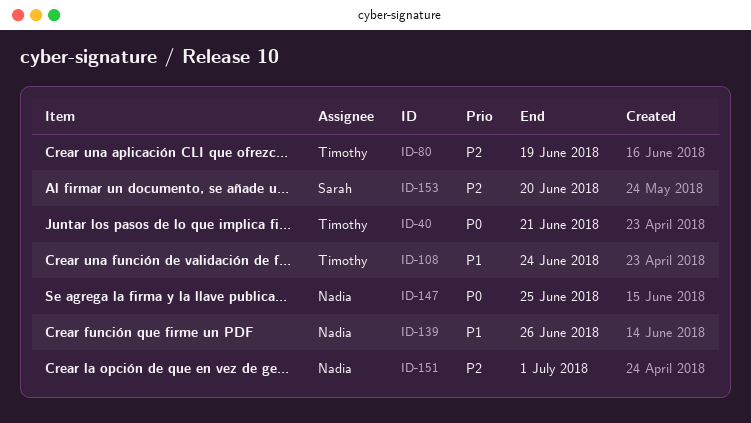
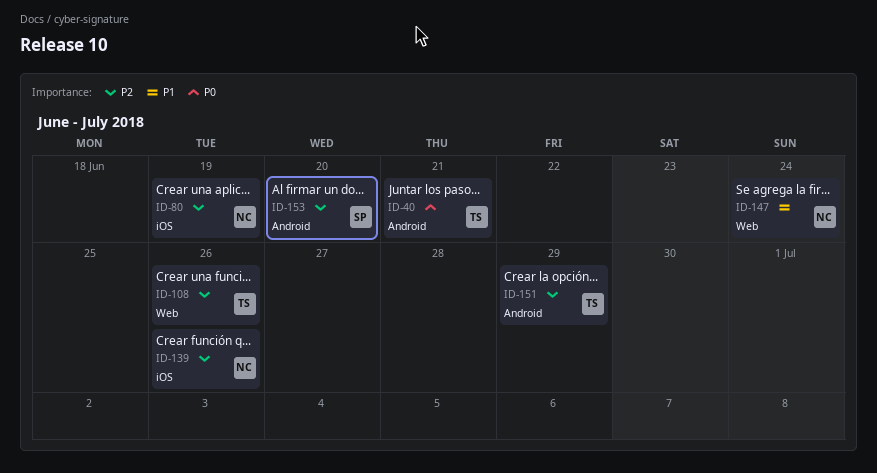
ID-80, owner: Timothy -> Nadia
ID-108, priority: P1 -> P2
ID-108, due: Jun 24 -> Jun 26
ID-139, priority: P1 -> P2
ID-147, priority: P0 -> P1
ID-147, due: Jun 25 -> Jun 24
ID-151, owner: Nadia -> Timothy
ID-151, due: Jul 1 -> Jun 29

